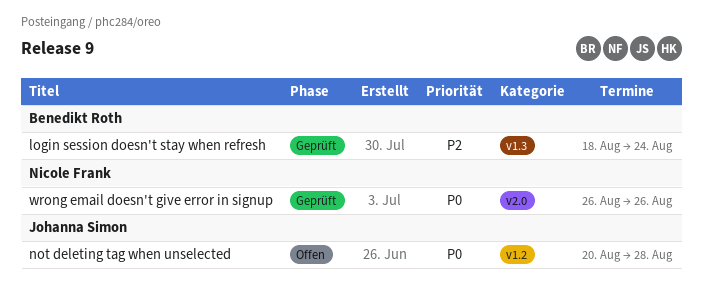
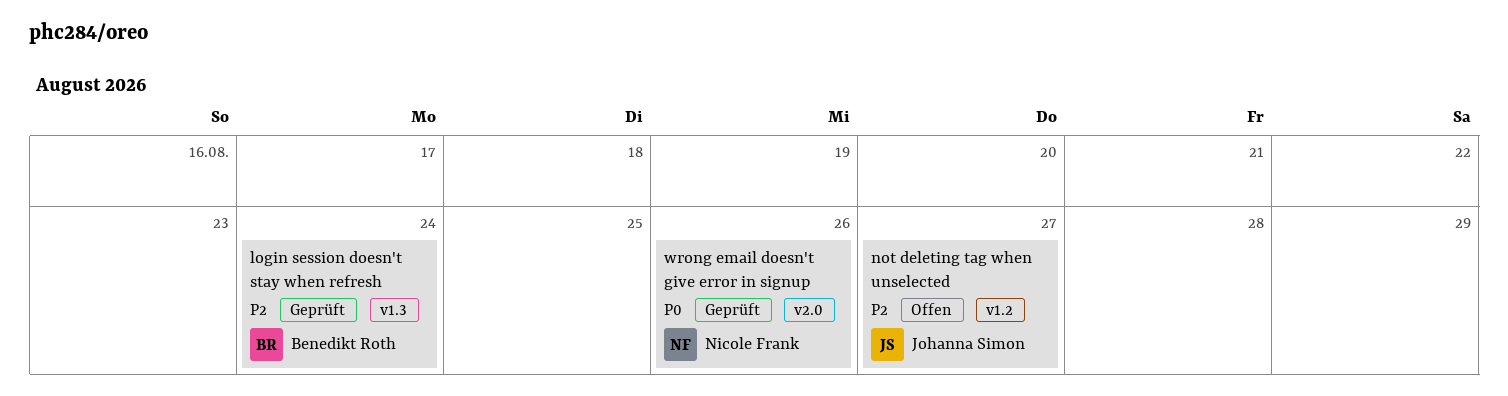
not deleting tag when unselected, priority: P0 -> P2
not deleting tag when unselected, due: Aug 28 -> Aug 27

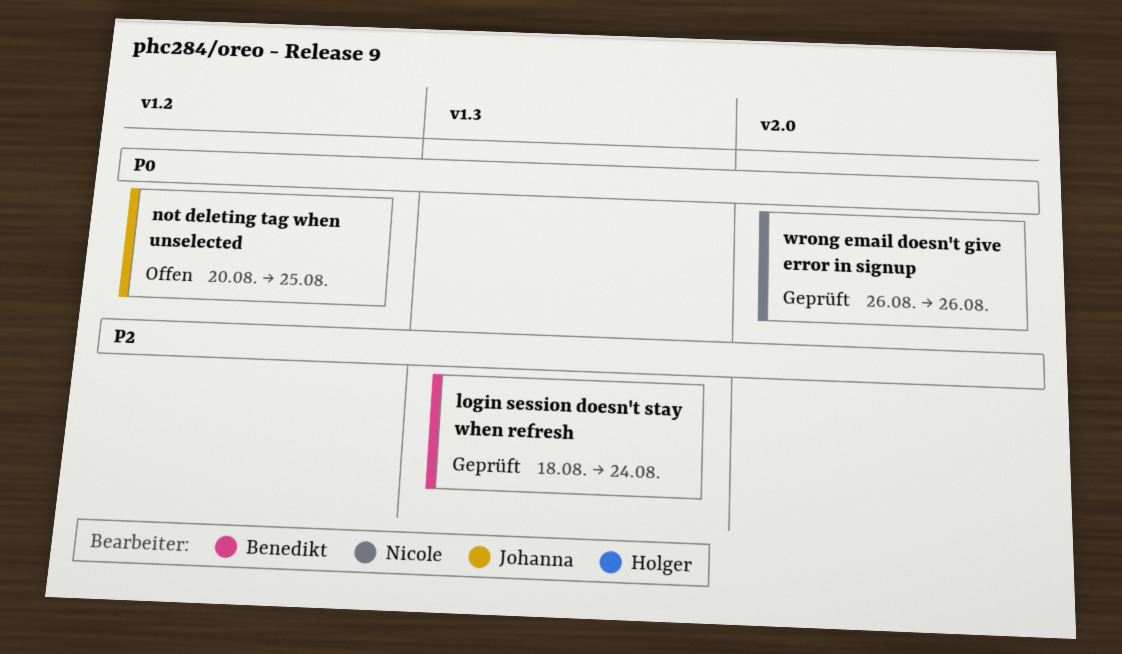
not deleting tag when unselected, priority: P2 -> P0
not deleting tag when unselected, due: Aug 27 -> Aug 25

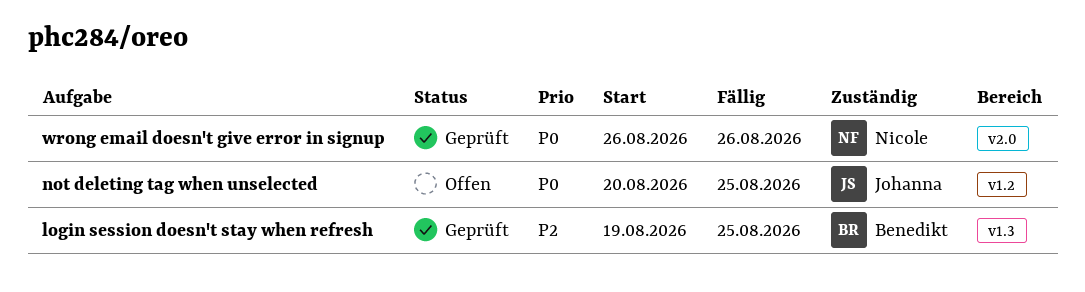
login session doesn't stay when refresh, start: Aug 18 -> Aug 19
login session doesn't stay when refresh, due: Aug 24 -> Aug 25

